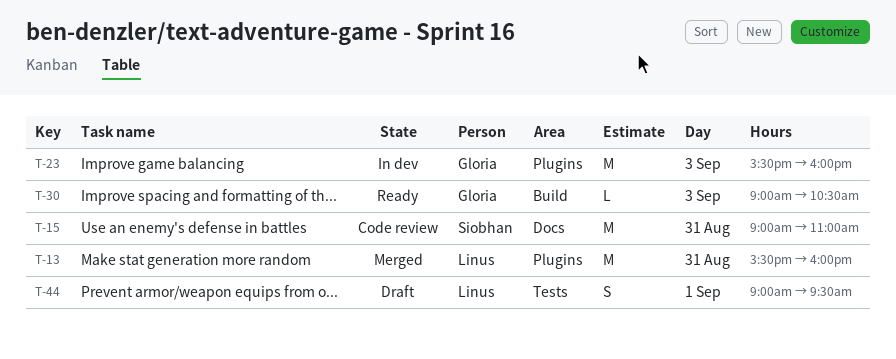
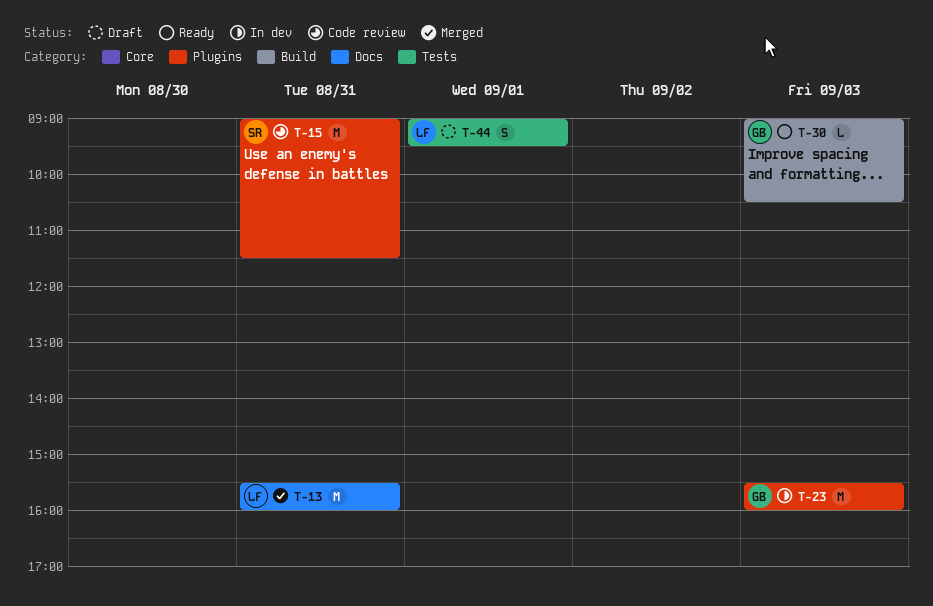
T-13, label: Plugins -> Docs
T-15, label: Docs -> Plugins
T-15, ends: 11:00 -> 11:30

